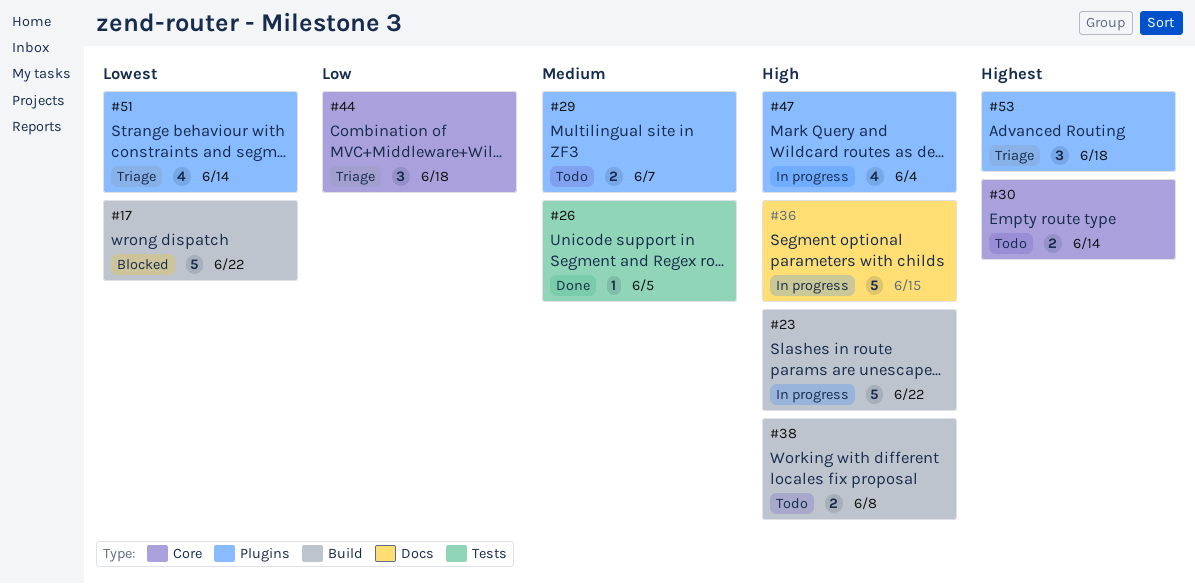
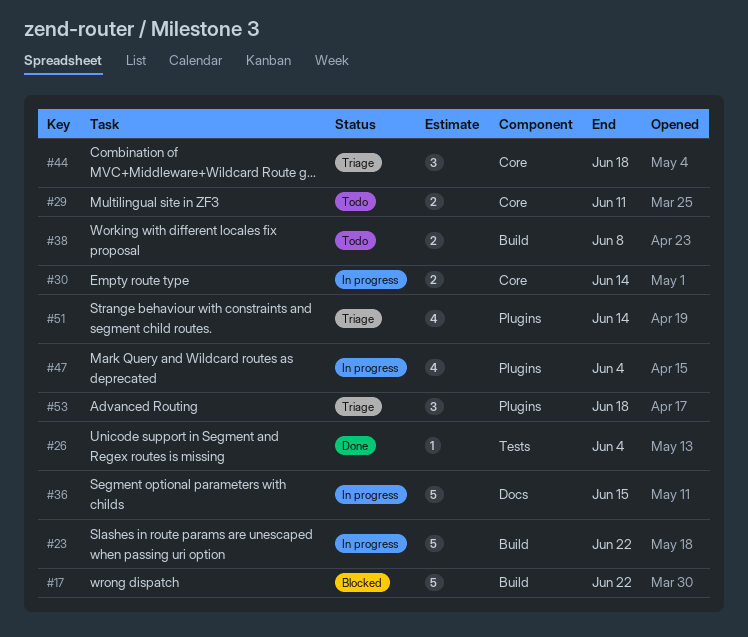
#26, due: Jun 5 -> Jun 4
#29, label: Plugins -> Core
#29, due: Jun 7 -> Jun 11
#30, status: Todo -> In progress

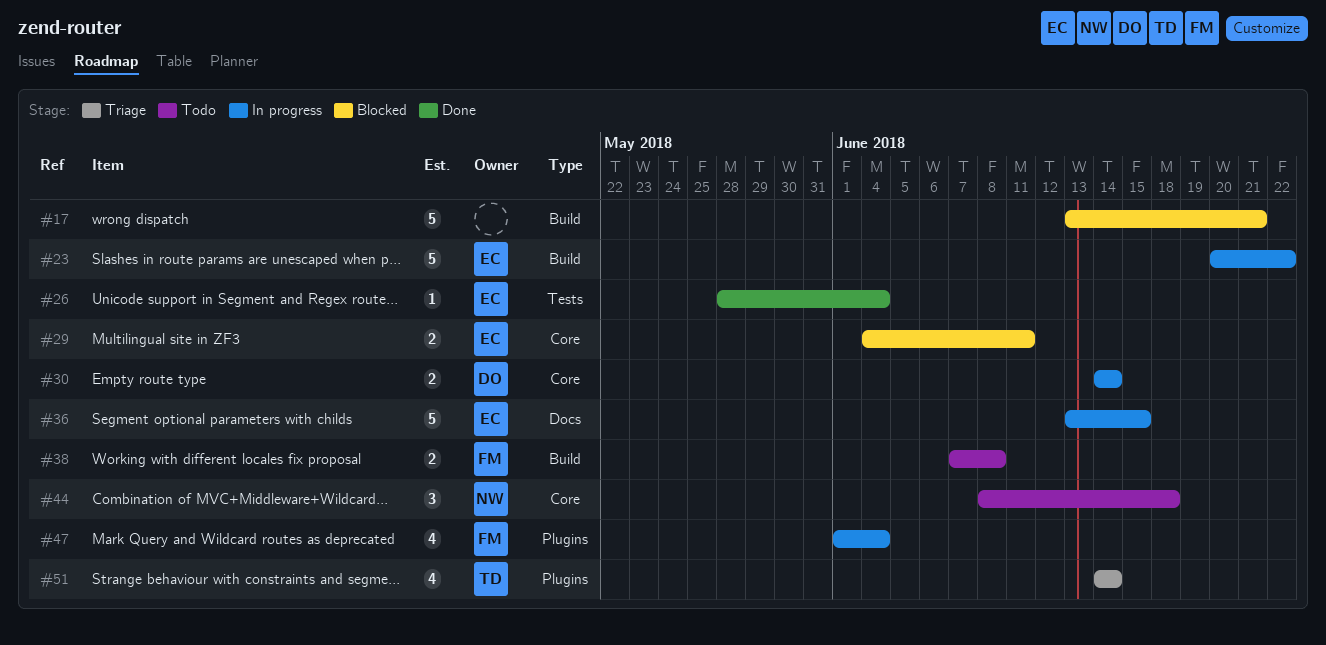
#17, due: Jun 22 -> Jun 21
#29, status: Todo -> Blocked
#44, status: Triage -> Todo
#53: present -> none

